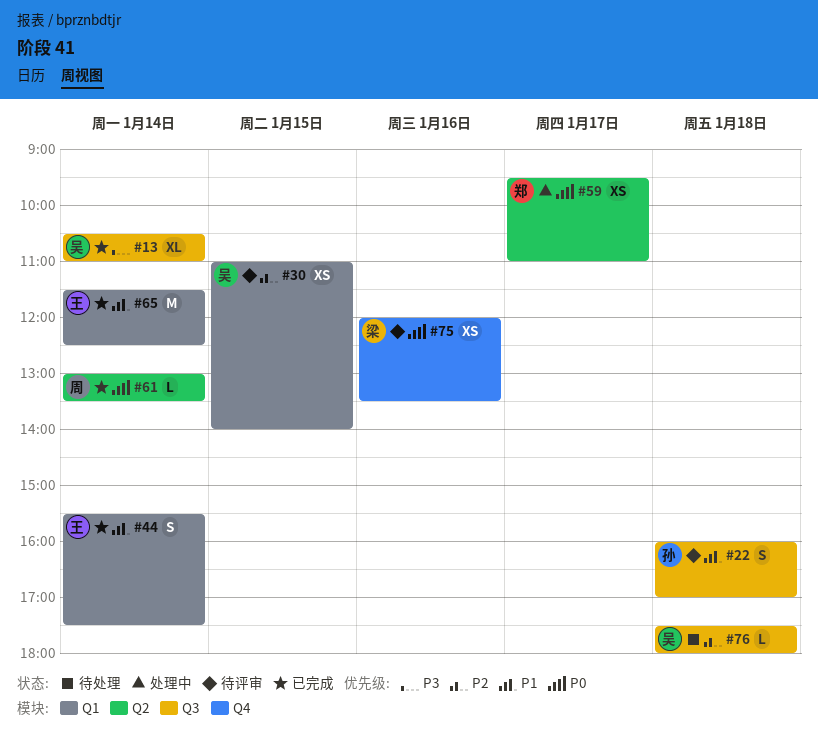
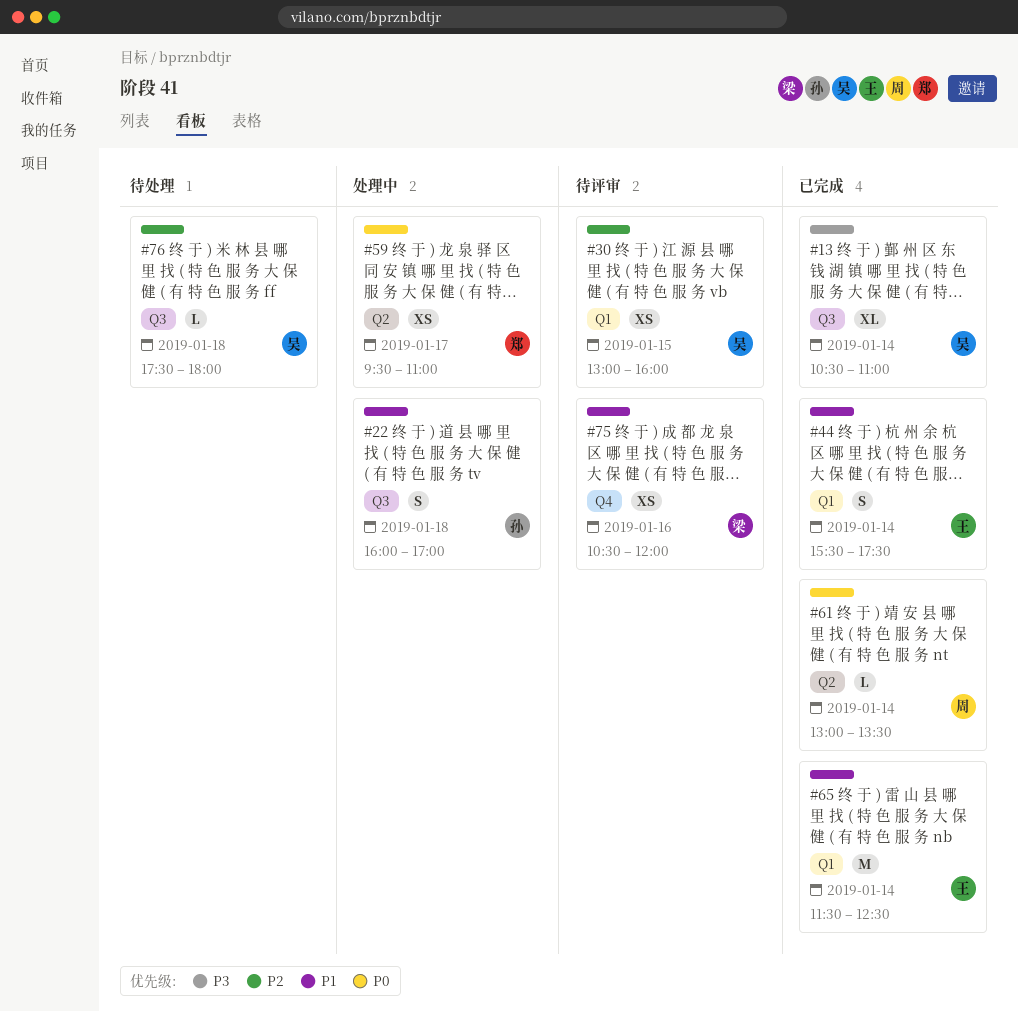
#22, status: 待评审 -> 处理中
#30, begins: 11:00 -> 13:00
#30, ends: 14:00 -> 16:00
#75, priority: P0 -> P1
#75, begins: 12:00 -> 10:30
#75, ends: 13:30 -> 12:00

